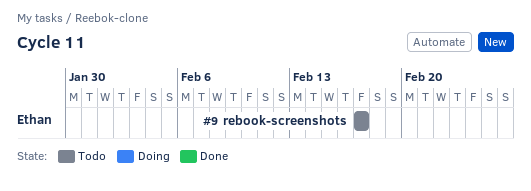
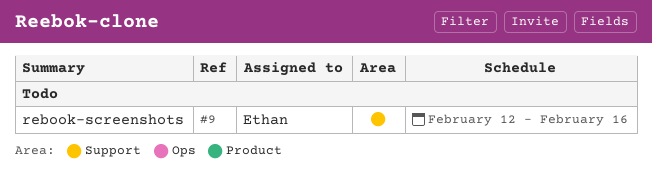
#9, start: Feb 17 -> Feb 12
#9, due: Feb 17 -> Feb 16

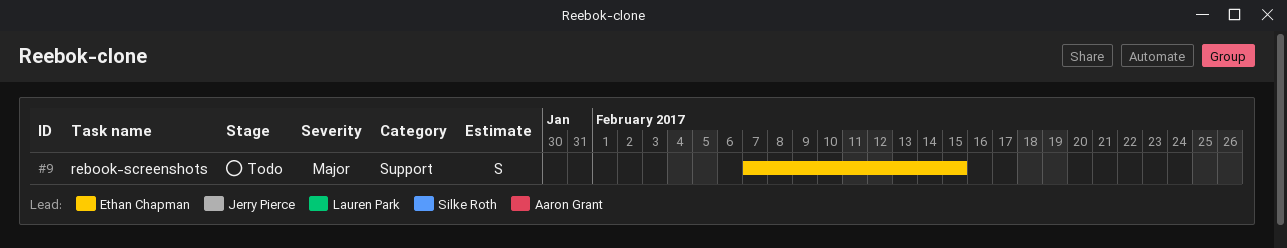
#9, start: Feb 12 -> Feb 7
#9, due: Feb 16 -> Feb 15

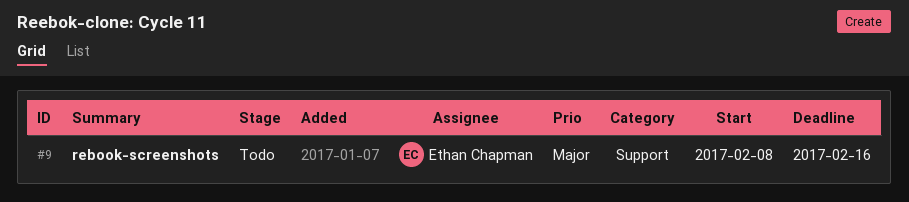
#9, start: Feb 7 -> Feb 8
#9, due: Feb 15 -> Feb 16

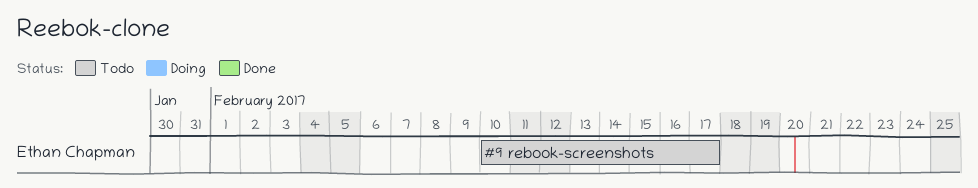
#9, start: Feb 8 -> Feb 10
#9, due: Feb 16 -> Feb 17

